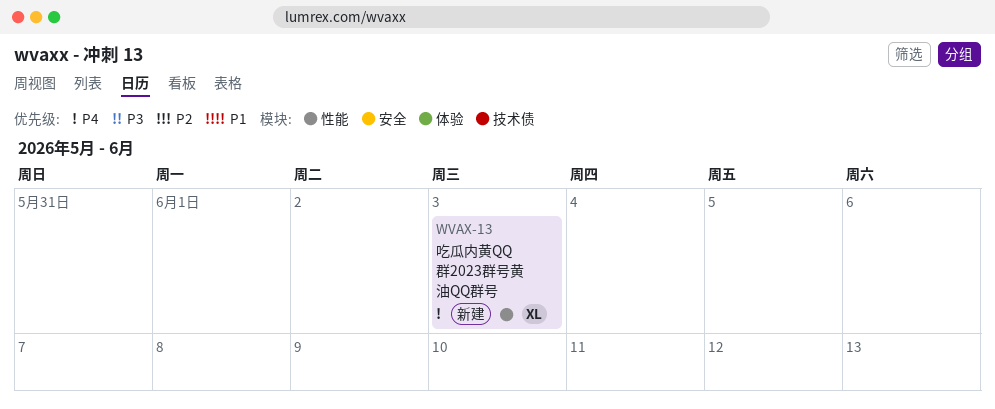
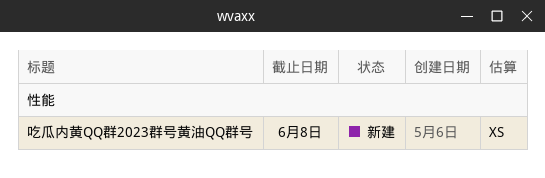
吃瓜内黄QQ群2023群号黄油QQ群号, estimate: XL -> XS
吃瓜内黄QQ群2023群号黄油QQ群号, due: Jun 3 -> Jun 8

